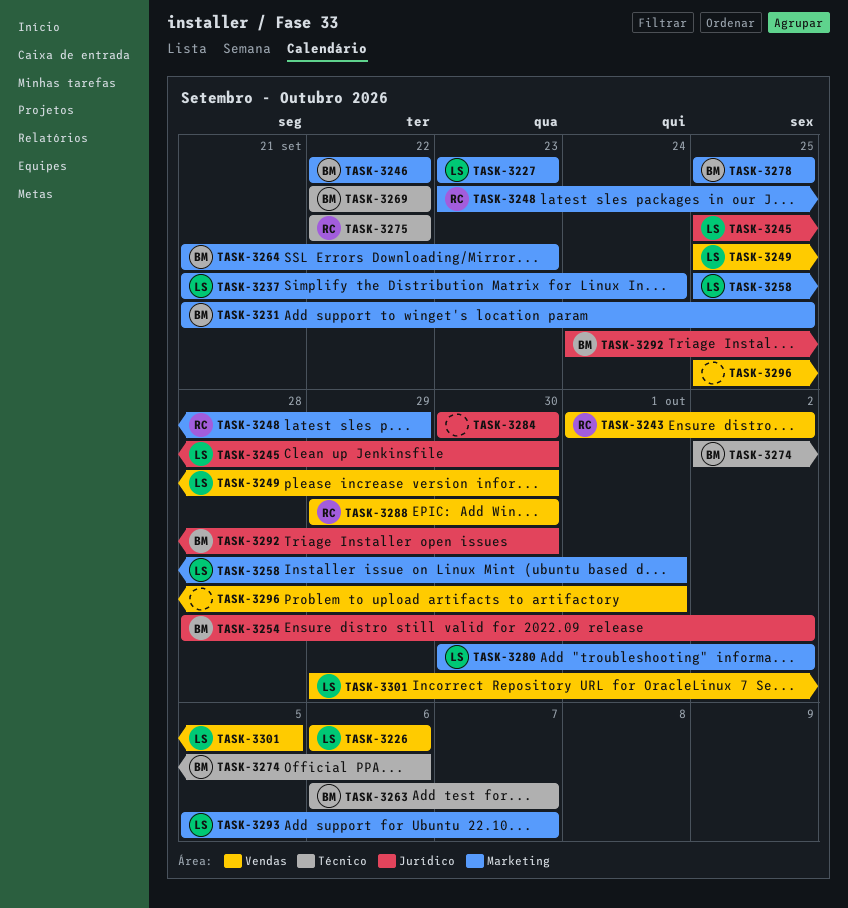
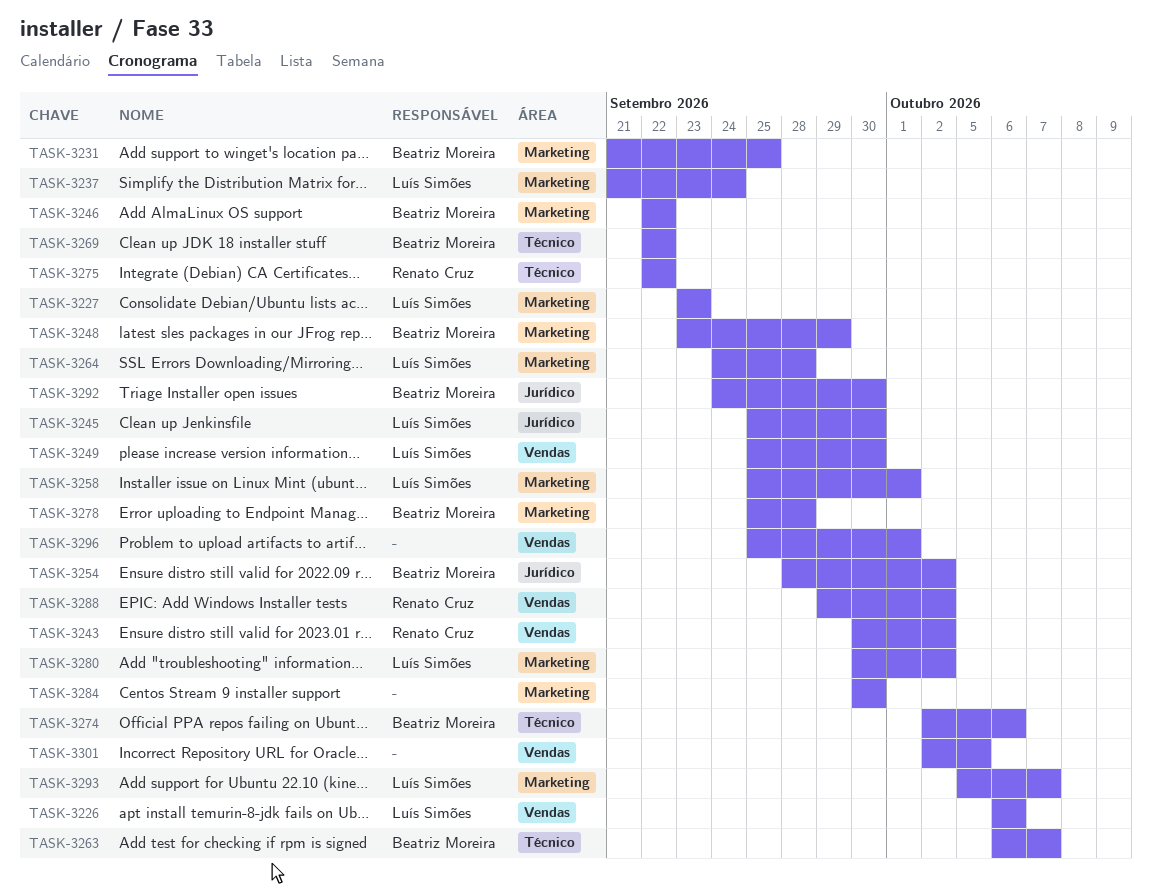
TASK-3243, start: Oct 1 -> Sep 30
TASK-3248, owner: Renato Cruz -> Beatriz Moreira
TASK-3264, owner: Beatriz Moreira -> Luís Simões
TASK-3264, start: Sep 21 -> Sep 24
TASK-3264, due: Sep 23 -> Sep 28
TASK-3278, due: Sep 25 -> Sep 28
TASK-3284, label: Jurídico -> Marketing
TASK-3288, due: Sep 30 -> Oct 2
TASK-3301, owner: Luís Simões -> none
TASK-3301, start: Sep 29 -> Oct 2

